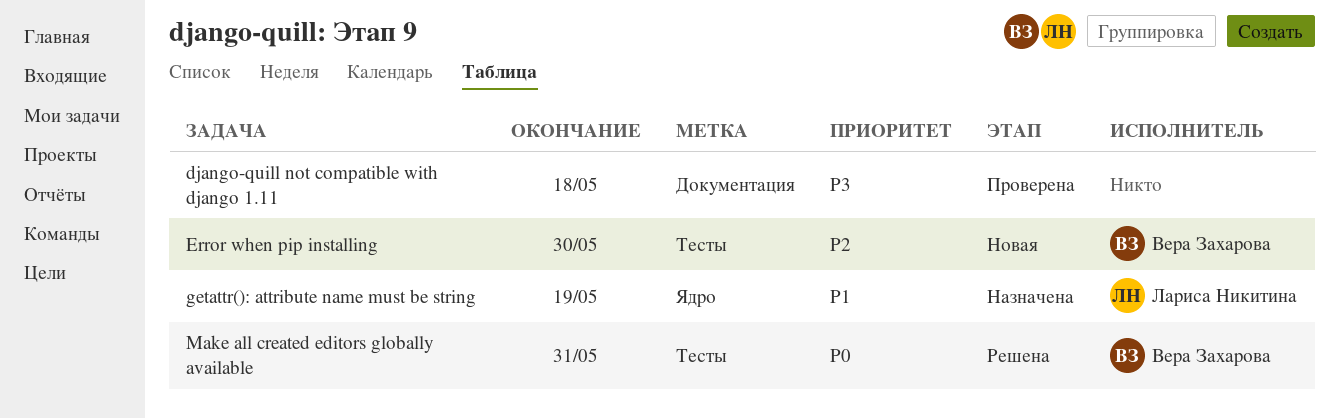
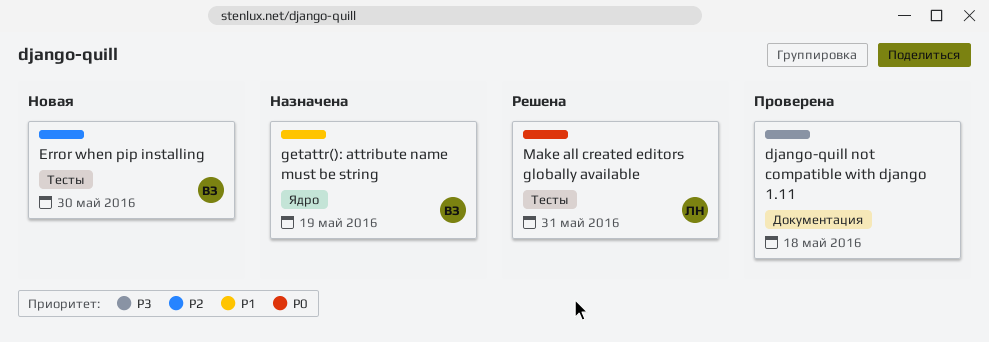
getattr(): attribute name must be string, owner: Лариса Никитина -> Вера Захарова
Make all created editors globally available, owner: Вера Захарова -> Лариса Никитина

